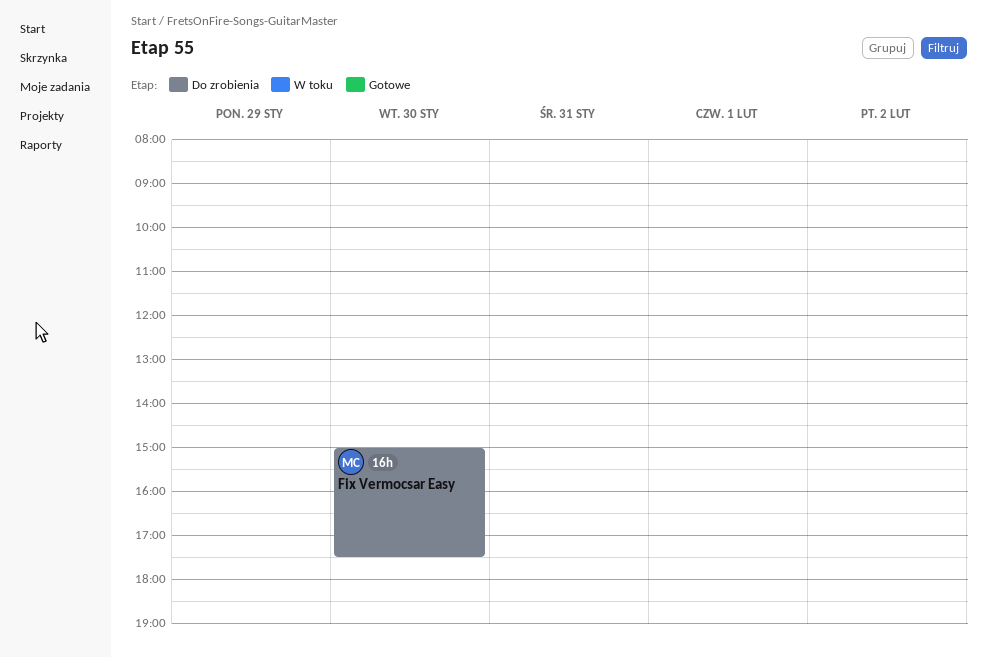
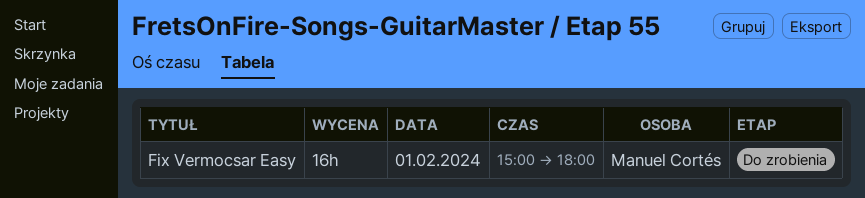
Fix Vermocsar Easy, day: Jan 30 -> Feb 1
Fix Vermocsar Easy, ends: 17:30 -> 18:00

